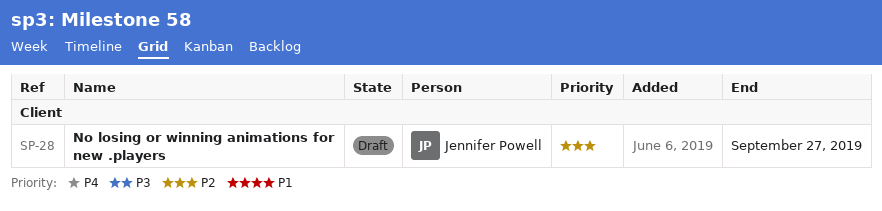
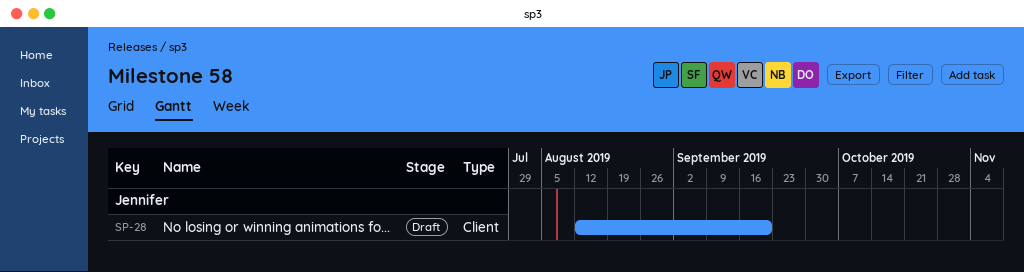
SP-28, due: Sep 27 -> Sep 20

